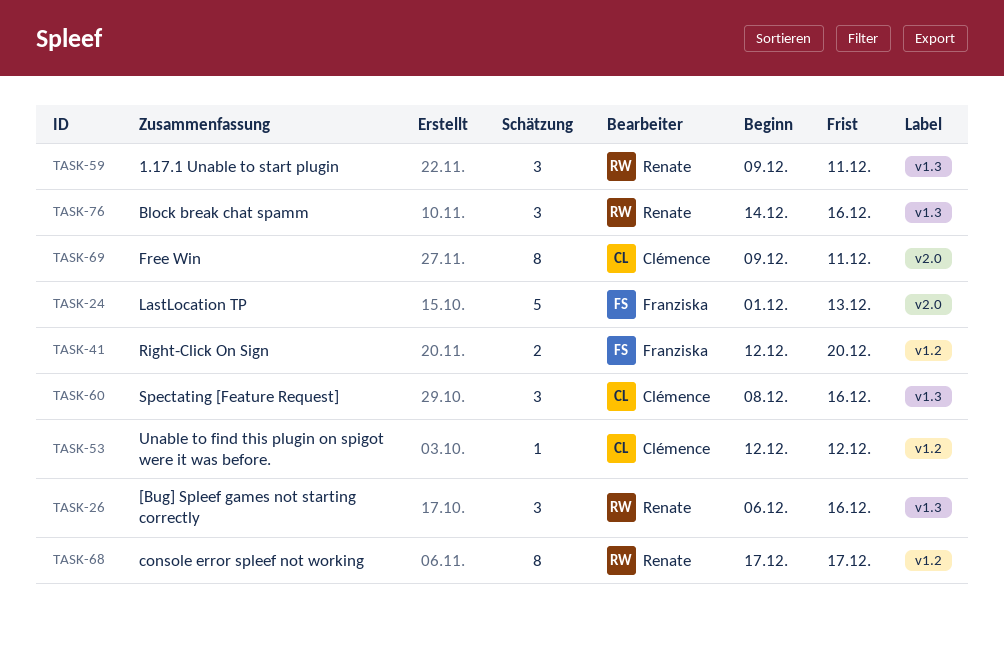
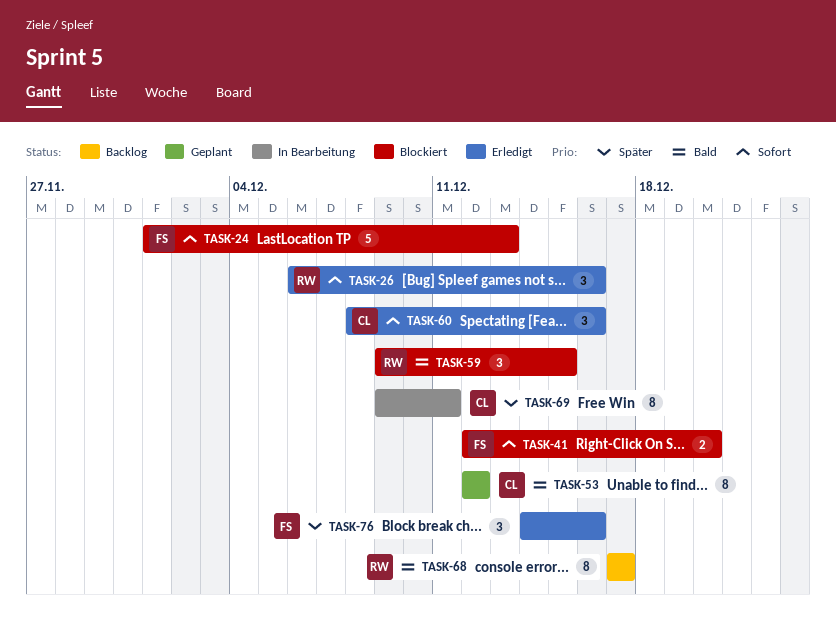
TASK-53, estimate: 1 -> 8
TASK-59, due: Dec 11 -> Dec 15
TASK-76, owner: Renate -> Franziska

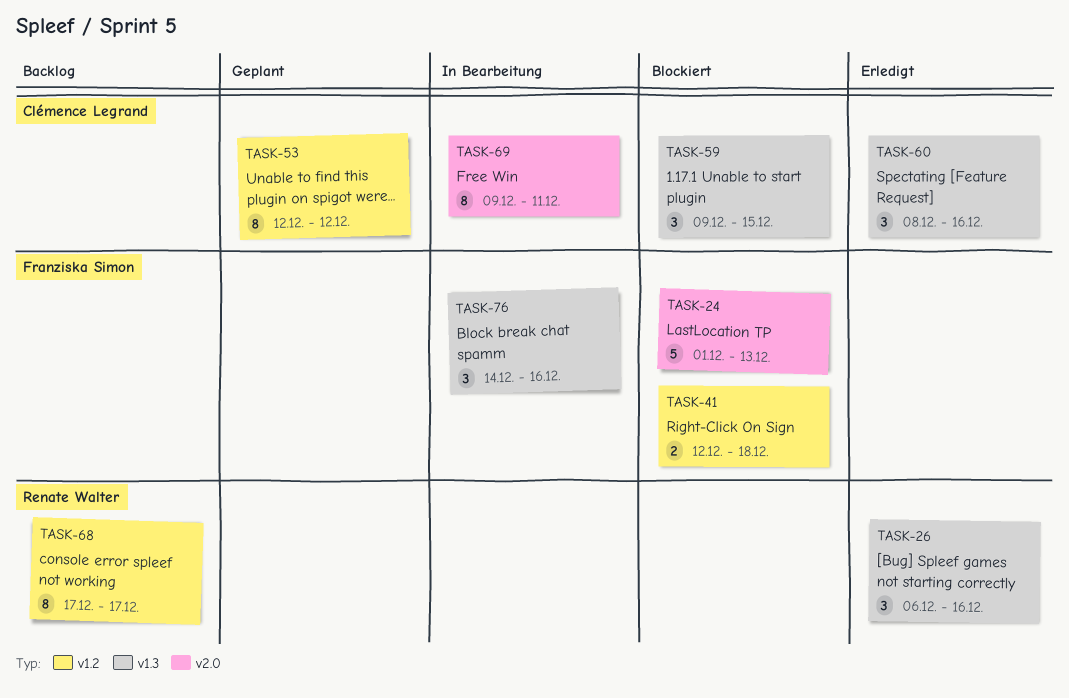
TASK-41, due: Dec 20 -> Dec 18
TASK-59, owner: Renate Walter -> Clémence Legrand
TASK-76, status: Erledigt -> In Bearbeitung

